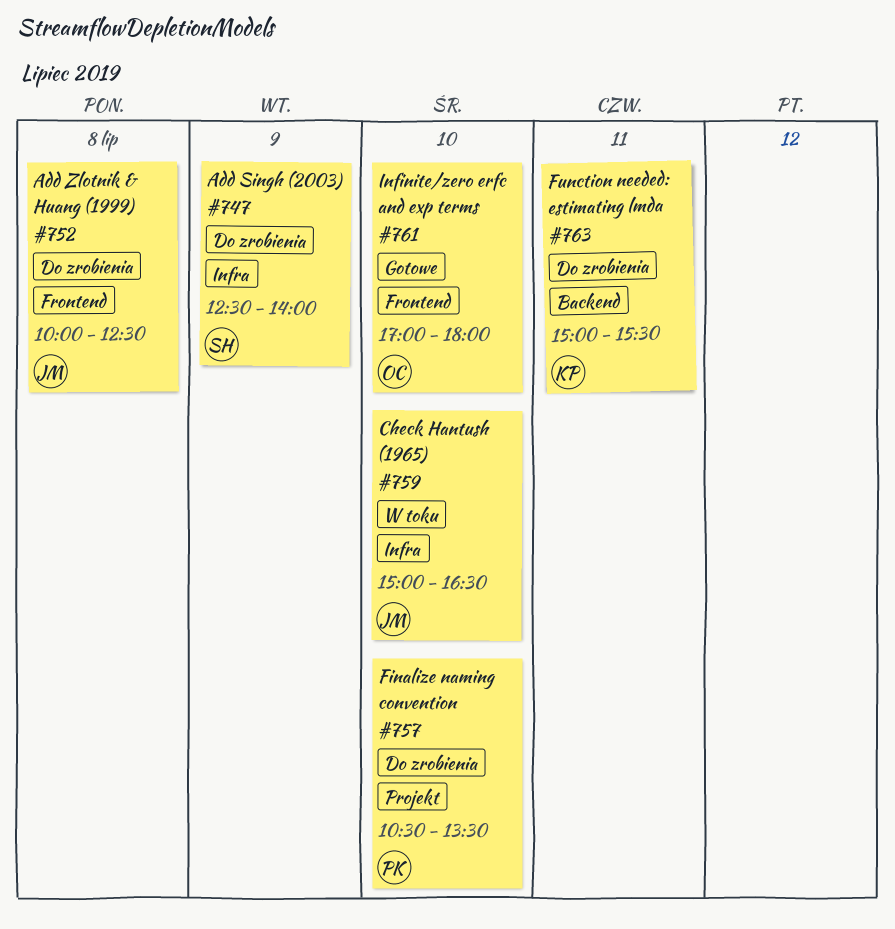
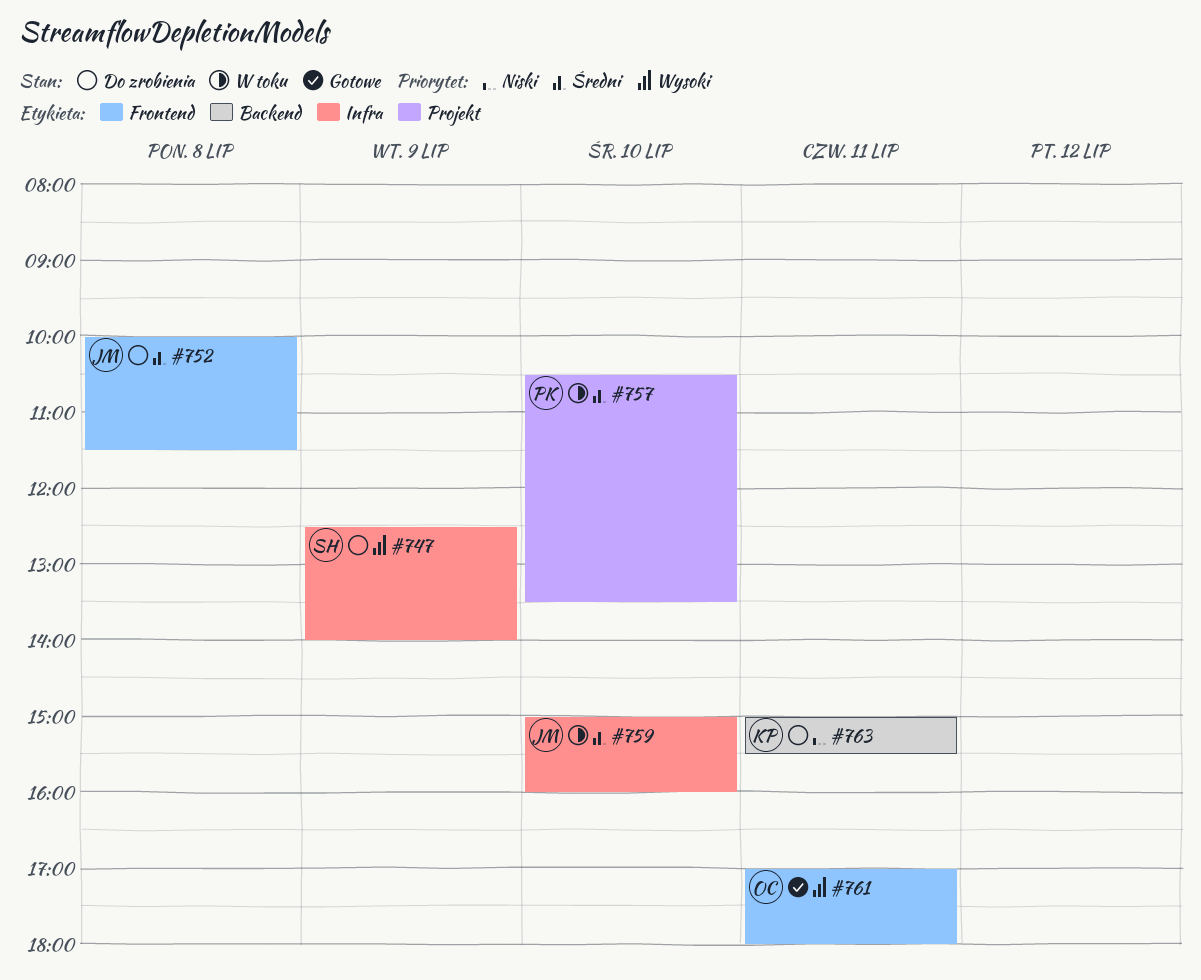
#752, ends: 12:30 -> 11:30
#757, status: Do zrobienia -> W toku
#759, ends: 16:30 -> 16:00
#761, day: Jul 10 -> Jul 11

